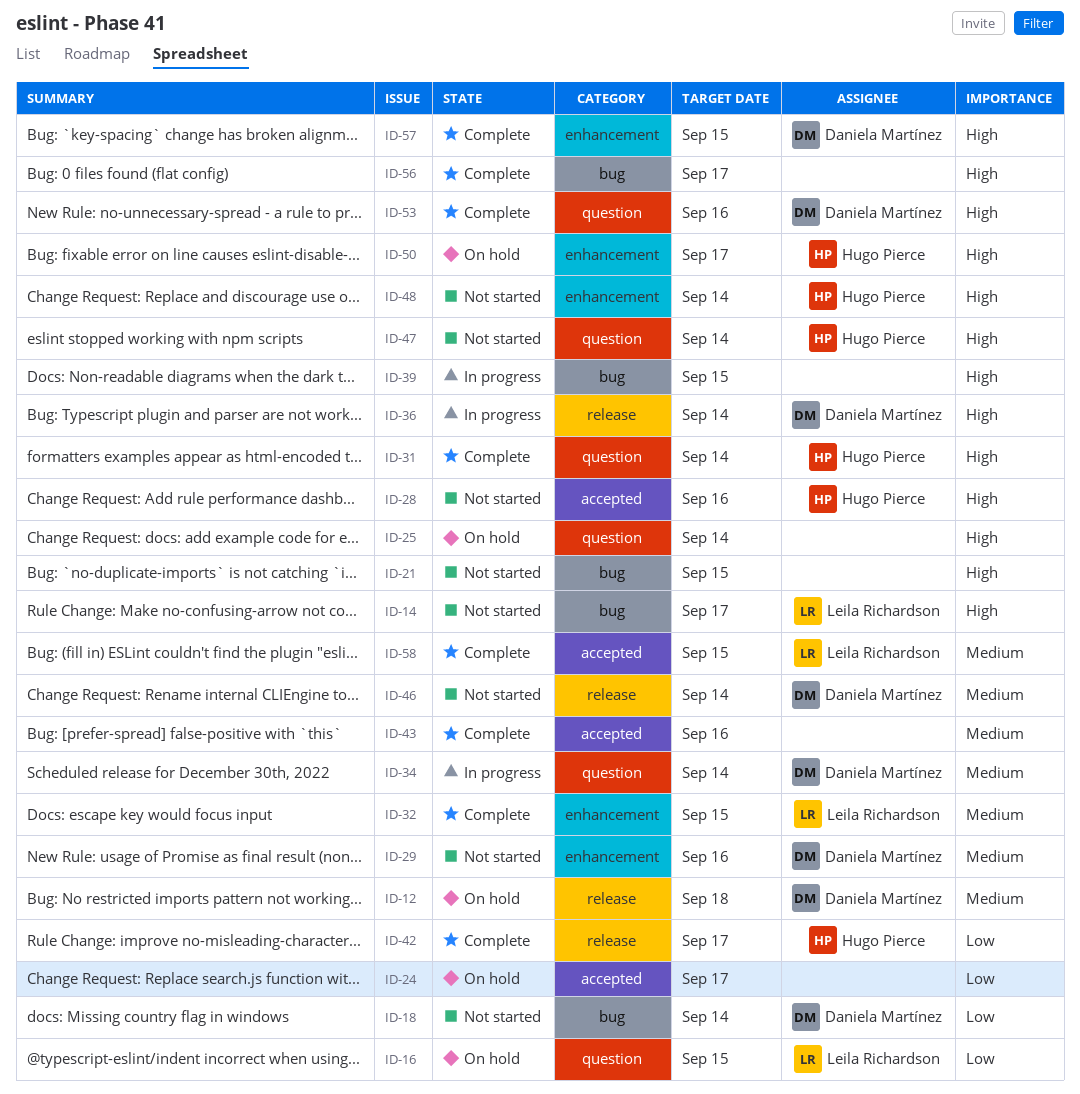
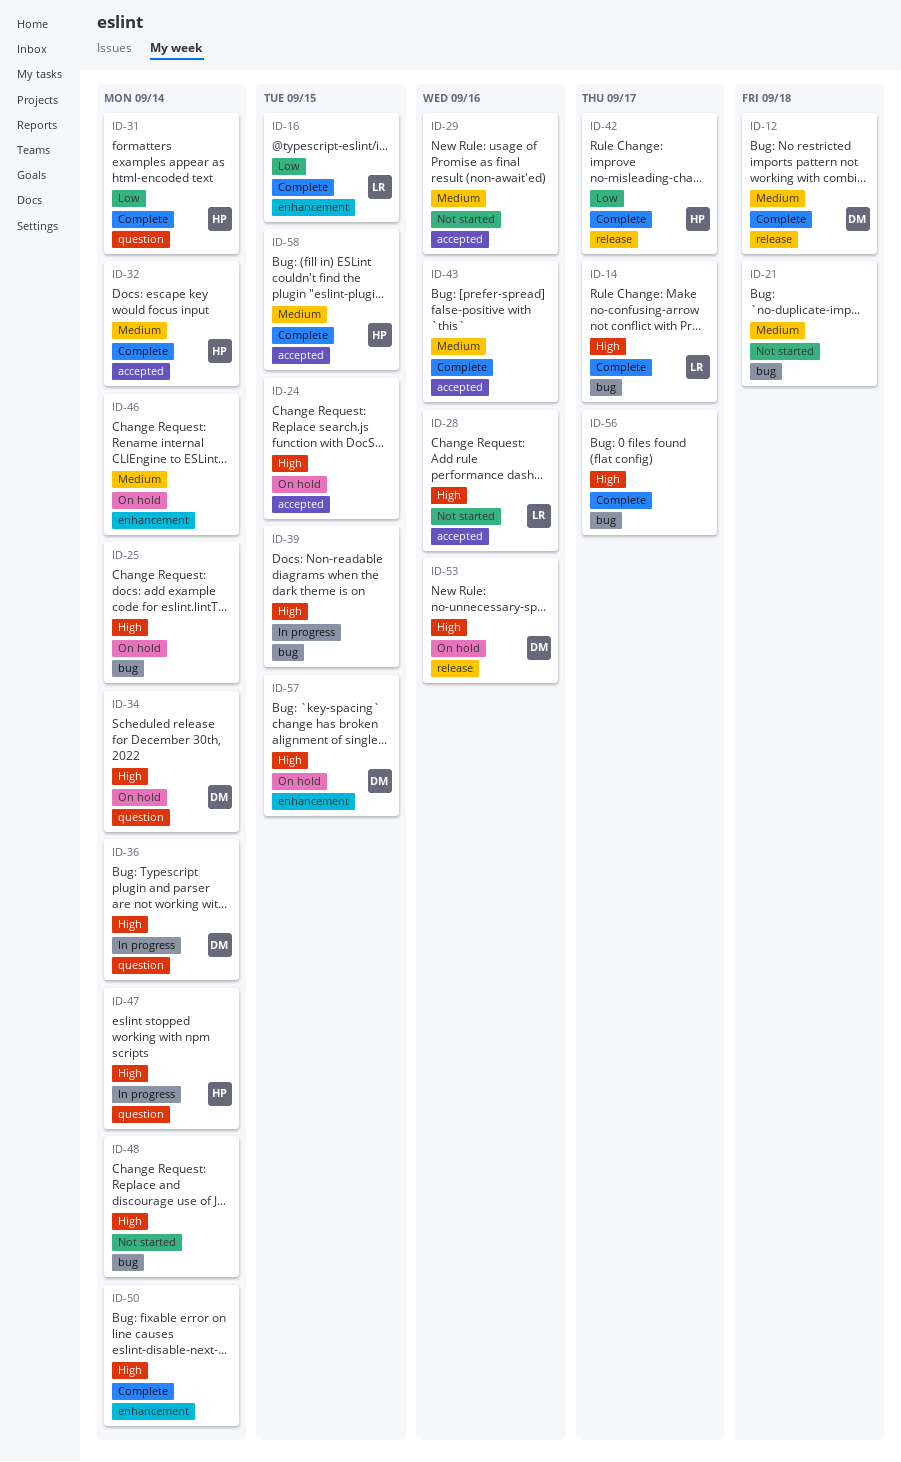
ID-12, status: On hold -> Complete
ID-14, status: Not started -> Complete
ID-16, status: On hold -> Complete
ID-16, label: question -> enhancement
ID-18: present -> none
ID-21, priority: High -> Medium
ID-21, due: Sep 15 -> Sep 18
ID-24, priority: Low -> High
ID-24, due: Sep 17 -> Sep 15
ID-25, label: question -> bug
ID-28, owner: Hugo Pierce -> Leila Richardson
ID-29, owner: Daniela Martínez -> none
ID-29, label: enhancement -> accepted
ID-31, priority: High -> Low
ID-32, owner: Leila Richardson -> Hugo Pierce
ID-32, label: enhancement -> accepted
ID-32, due: Sep 15 -> Sep 14
ID-34, status: In progress -> On hold
ID-34, priority: Medium -> High
ID-36, label: release -> question
ID-46, status: Not started -> On hold
ID-46, owner: Daniela Martínez -> none
ID-46, label: release -> enhancement
ID-47, status: Not started -> In progress
ID-48, owner: Hugo Pierce -> none
ID-48, label: enhancement -> bug
ID-50, status: On hold -> Complete
ID-50, owner: Hugo Pierce -> none
ID-50, due: Sep 17 -> Sep 14
ID-53, status: Complete -> On hold
ID-53, label: question -> release
ID-57, status: Complete -> On hold
ID-58, owner: Leila Richardson -> Hugo Pierce

